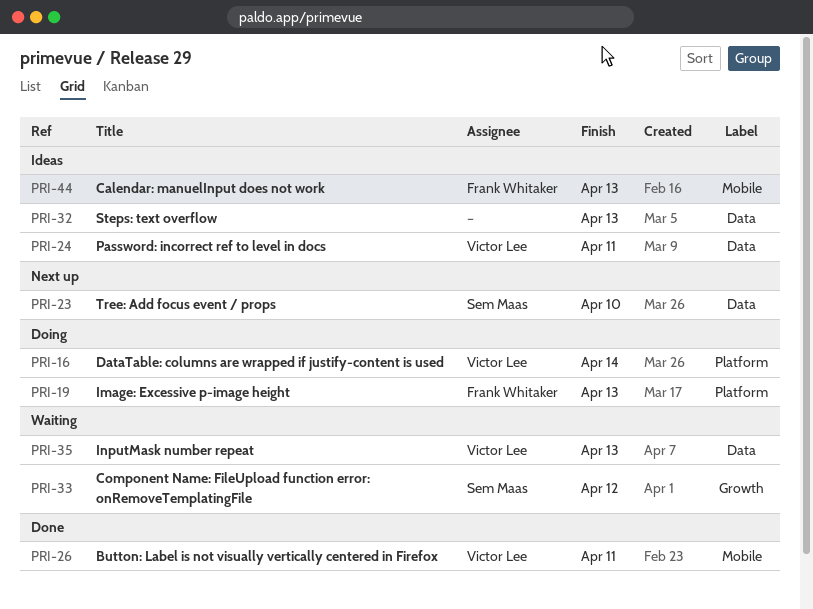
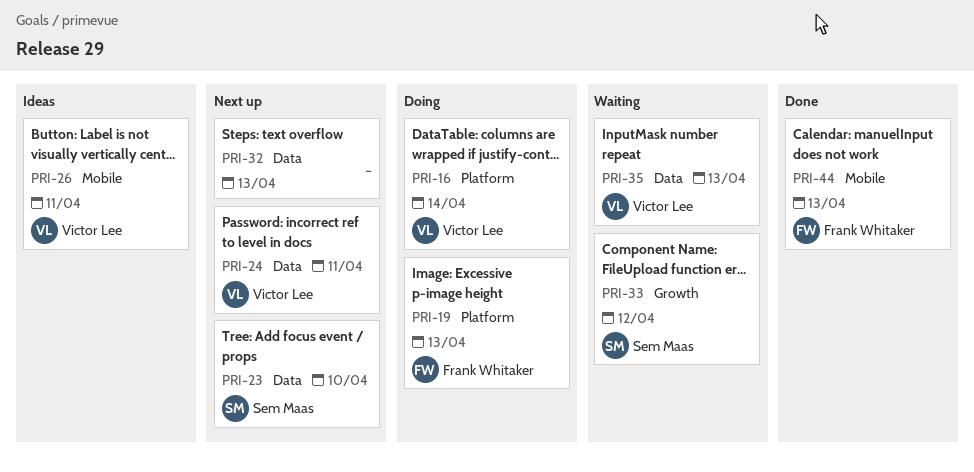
PRI-24, status: Ideas -> Next up
PRI-26, status: Done -> Ideas
PRI-32, status: Ideas -> Next up
PRI-44, status: Ideas -> Done

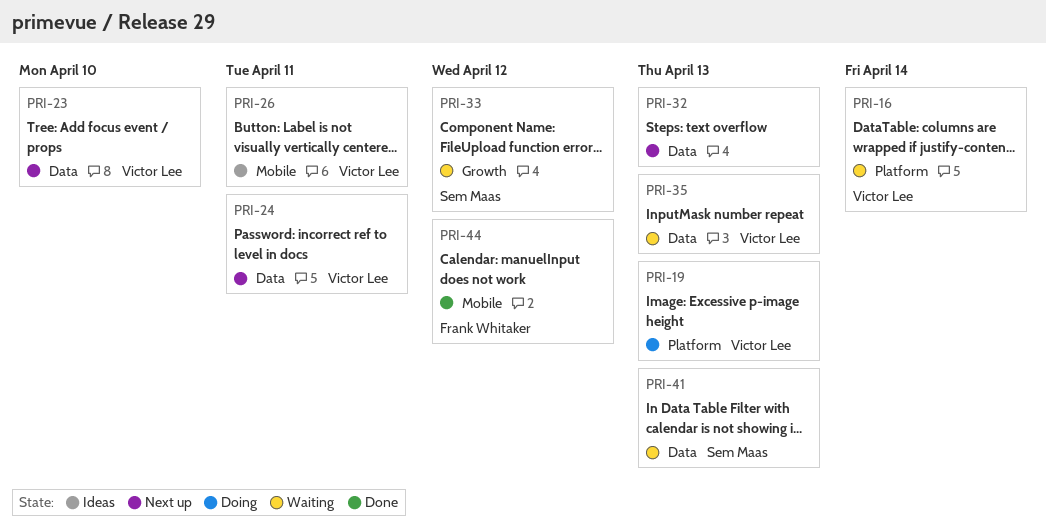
PRI-16, status: Doing -> Waiting
PRI-19, owner: Frank Whitaker -> Victor Lee
PRI-23, owner: Sem Maas -> Victor Lee
PRI-41: none -> present
PRI-44, due: Apr 13 -> Apr 12

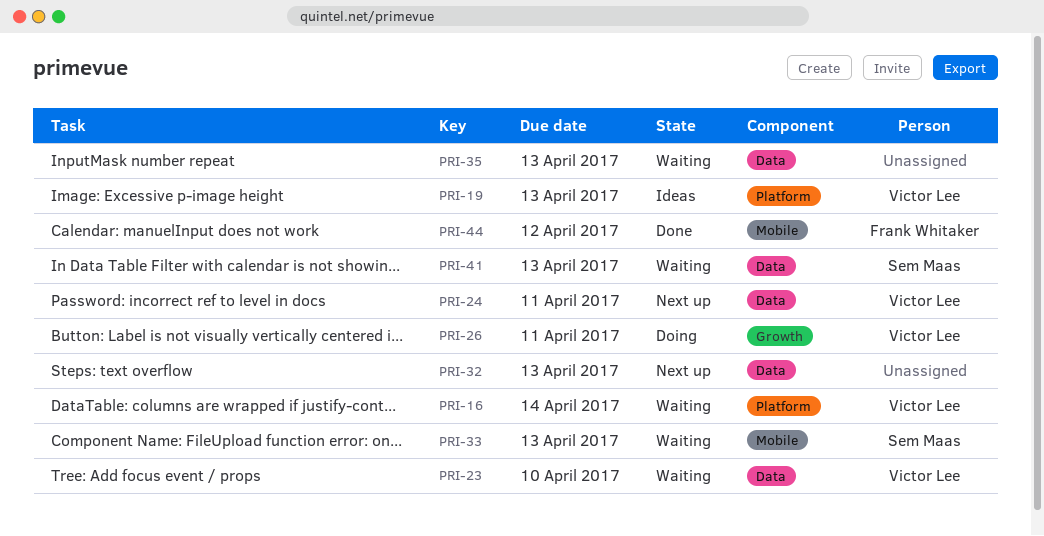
PRI-19, status: Doing -> Ideas
PRI-23, status: Next up -> Waiting
PRI-26, status: Ideas -> Doing
PRI-26, label: Mobile -> Growth
PRI-33, label: Growth -> Mobile
PRI-33, due: Apr 12 -> Apr 13
PRI-35, owner: Victor Lee -> none

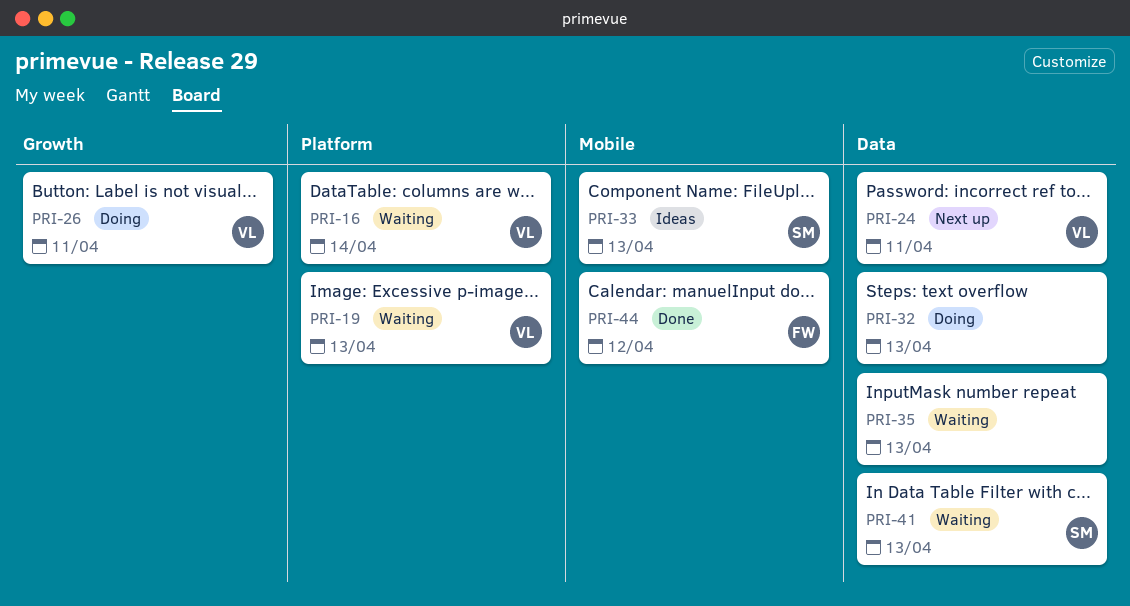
PRI-19, status: Ideas -> Waiting
PRI-23: present -> none
PRI-32, status: Next up -> Doing
PRI-33, status: Waiting -> Ideas

